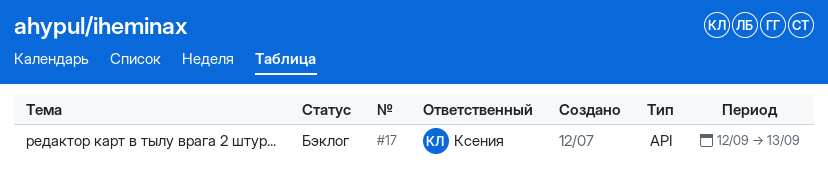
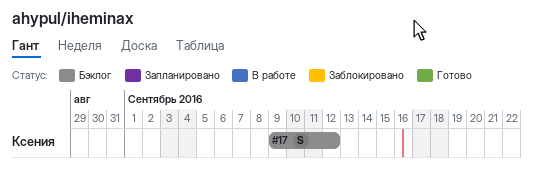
#17, start: Sep 12 -> Sep 9
#17, due: Sep 13 -> Sep 12

